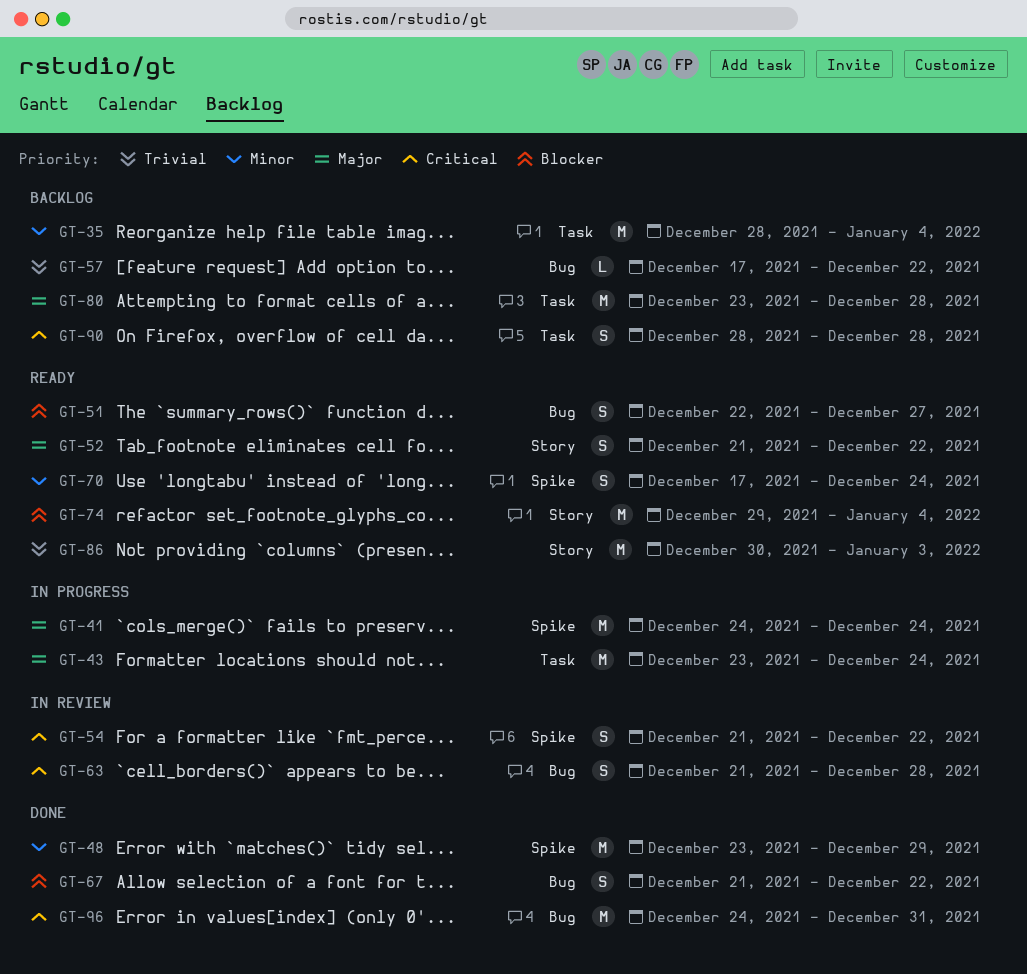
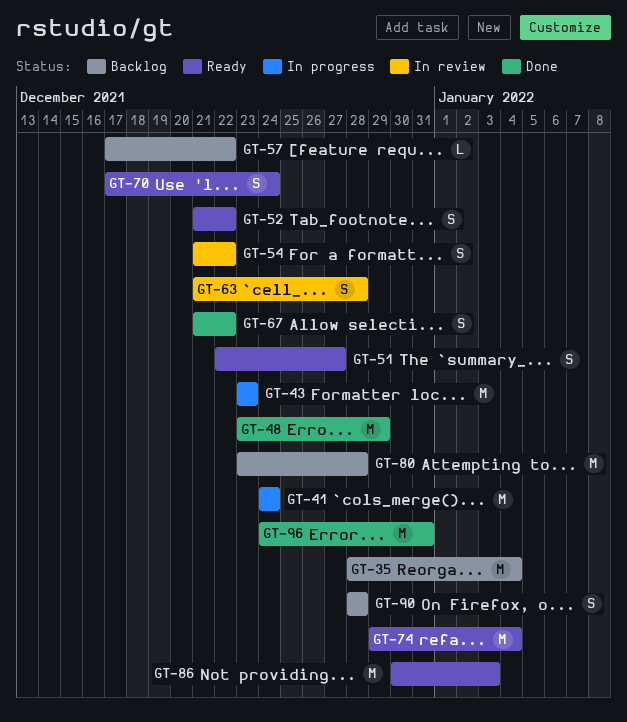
GT-43, due: Dec 24 -> Dec 23

